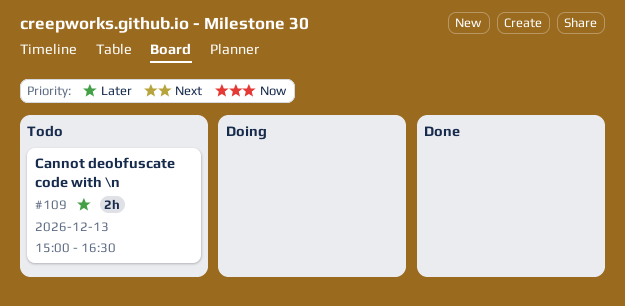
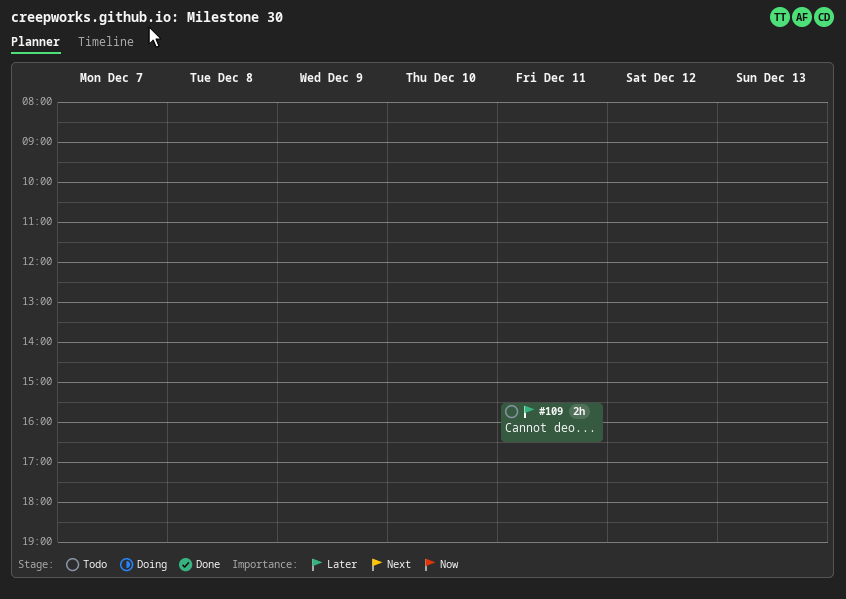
#109, day: Dec 13 -> Dec 11
#109, begins: 15:00 -> 15:30

